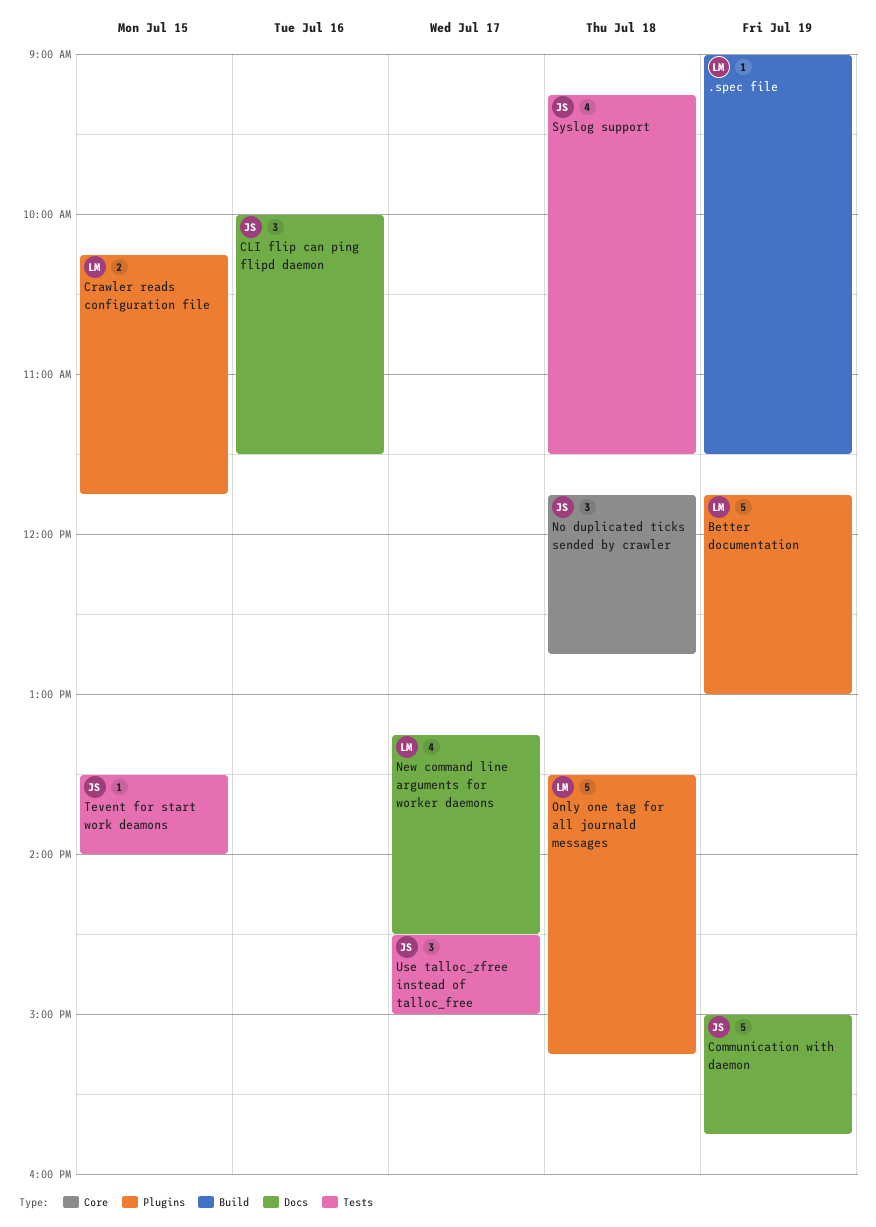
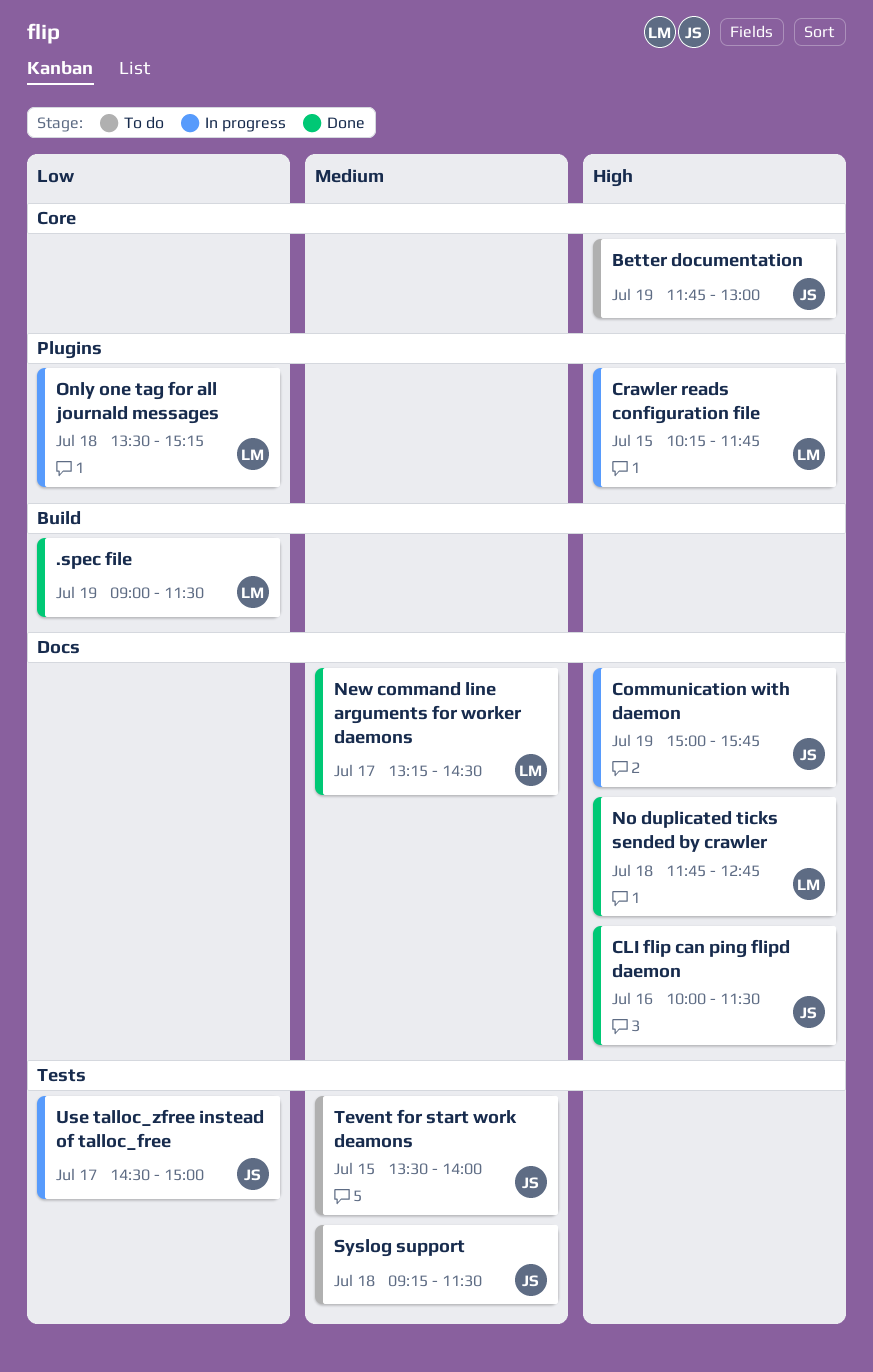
Better documentation, owner: LM -> JS
Better documentation, label: Plugins -> Core
No duplicated ticks sended by crawler, owner: JS -> LM
No duplicated ticks sended by crawler, label: Core -> Docs

